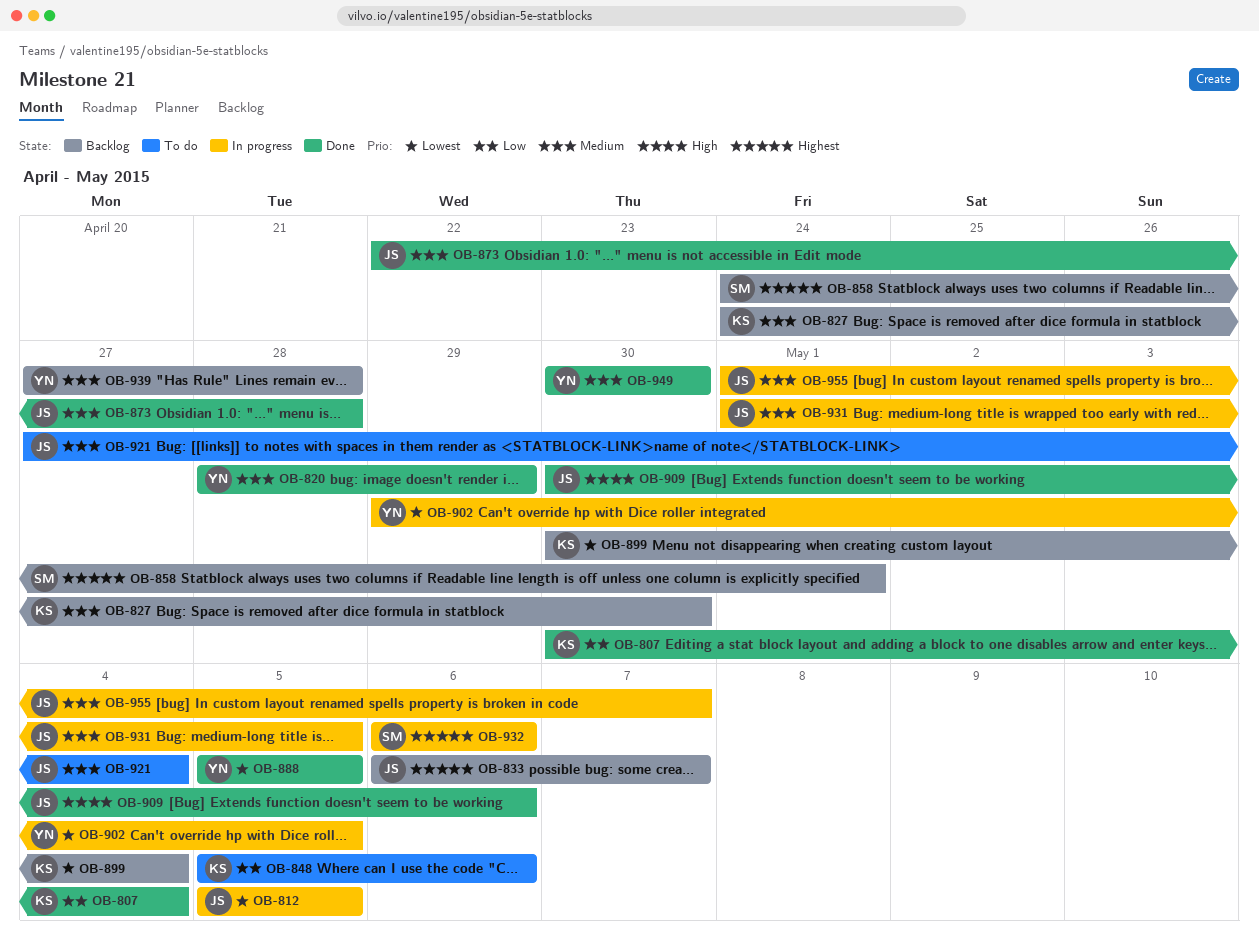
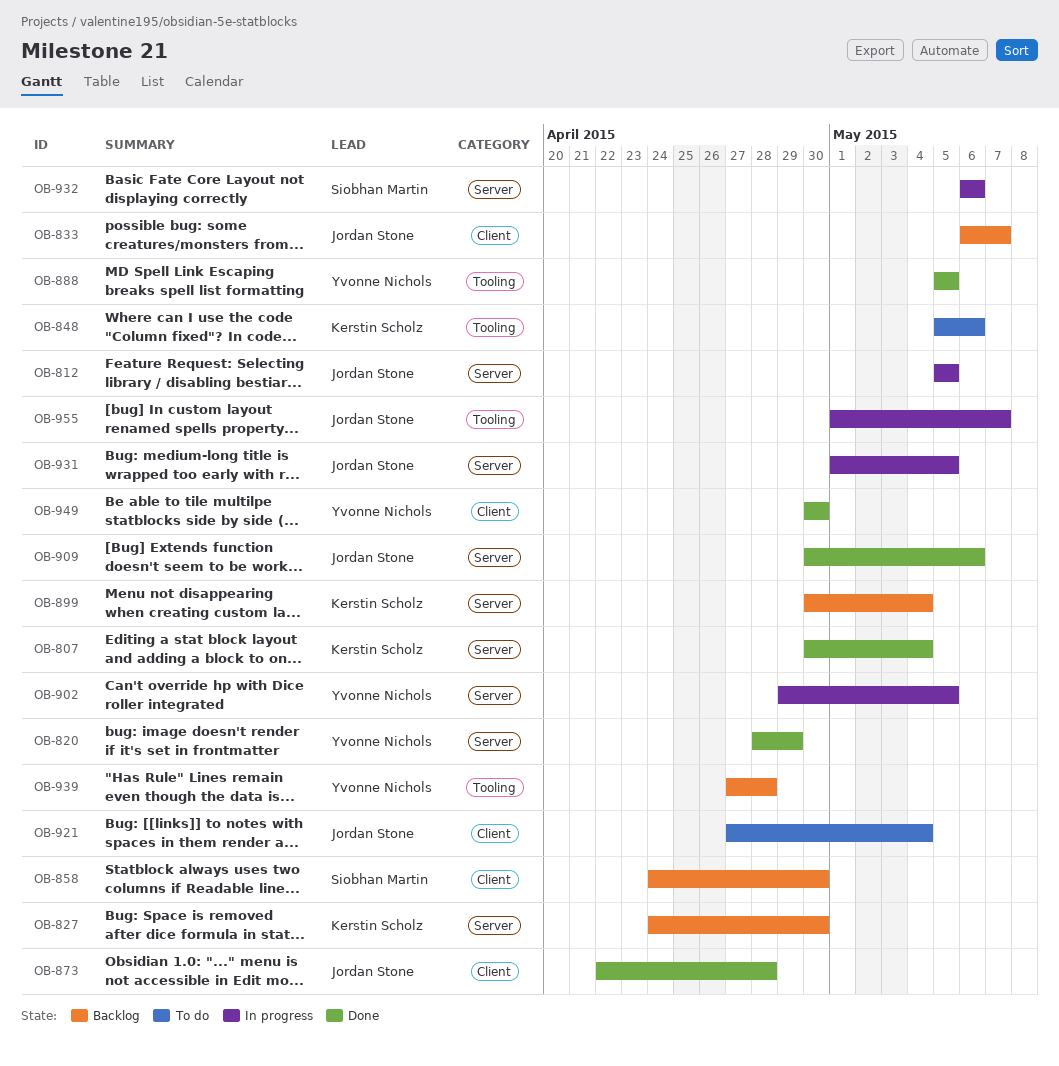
OB-858, due: May 1 -> Apr 30

